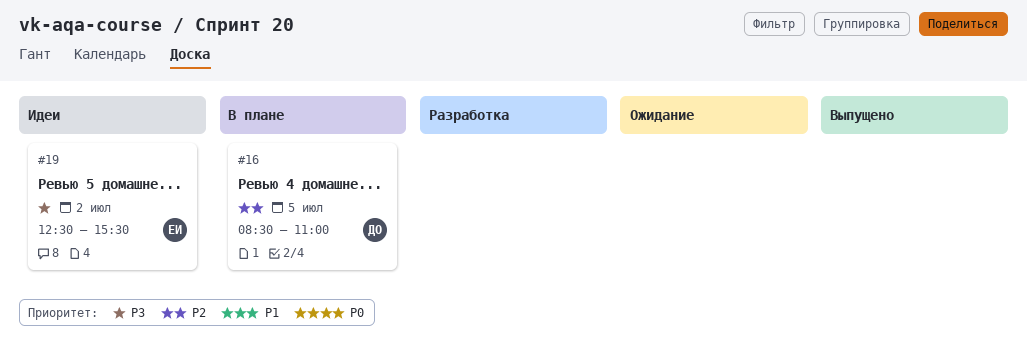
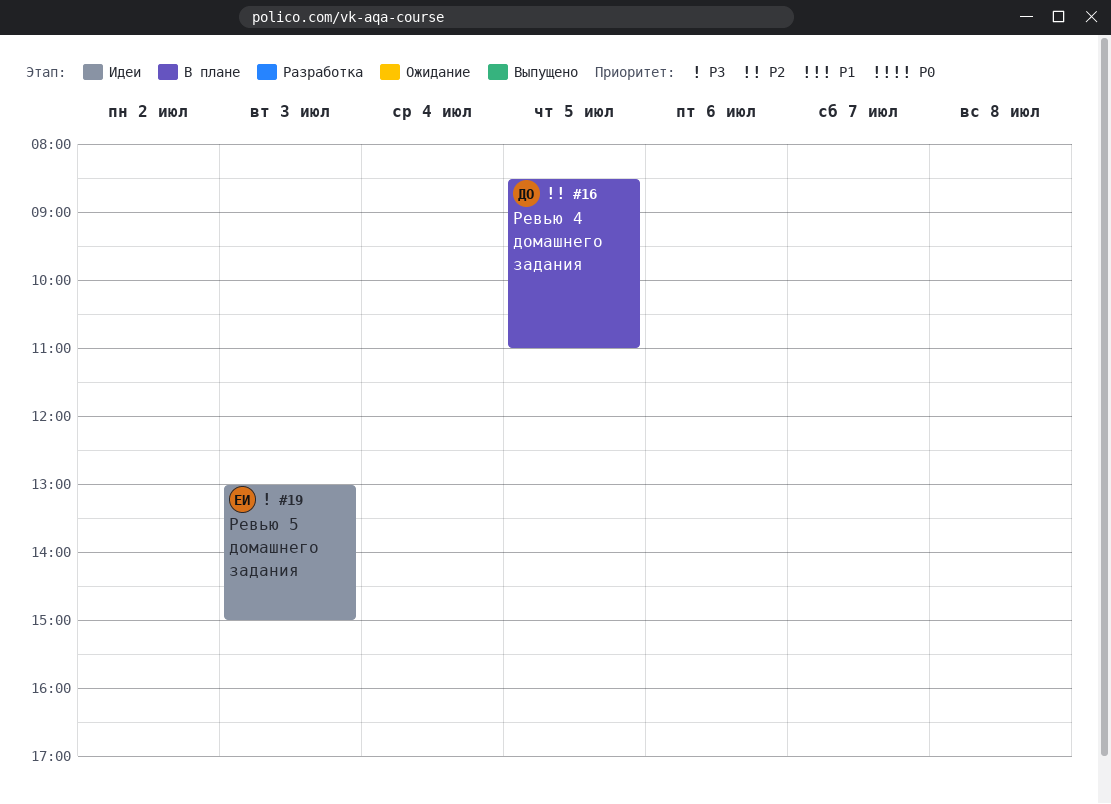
#19, day: Jul 2 -> Jul 3
#19, begins: 12:30 -> 13:00
#19, ends: 15:30 -> 15:00

